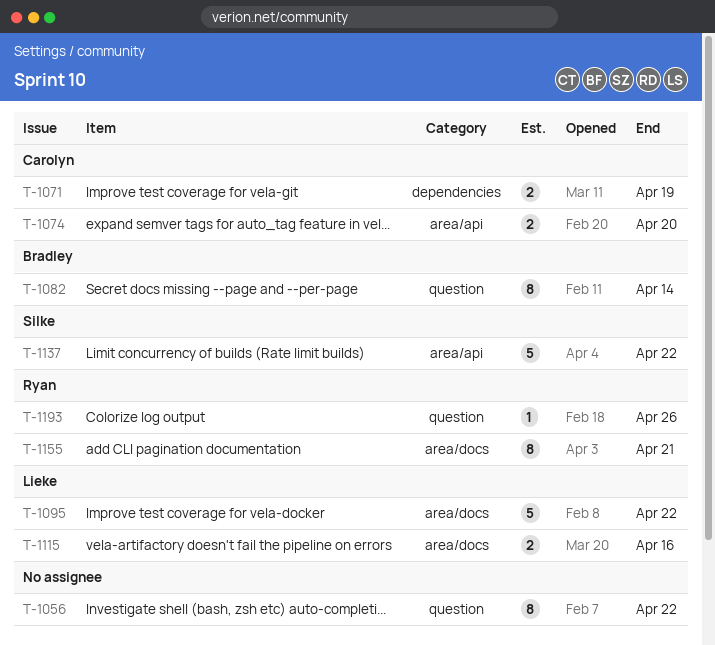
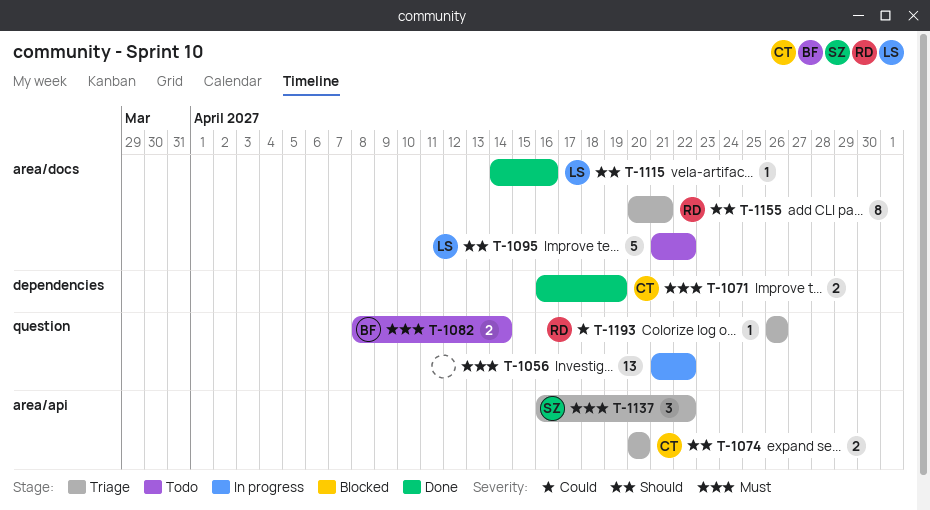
T-1056, estimate: 8 -> 13
T-1082, estimate: 8 -> 2
T-1115, estimate: 2 -> 1
T-1137, estimate: 5 -> 3

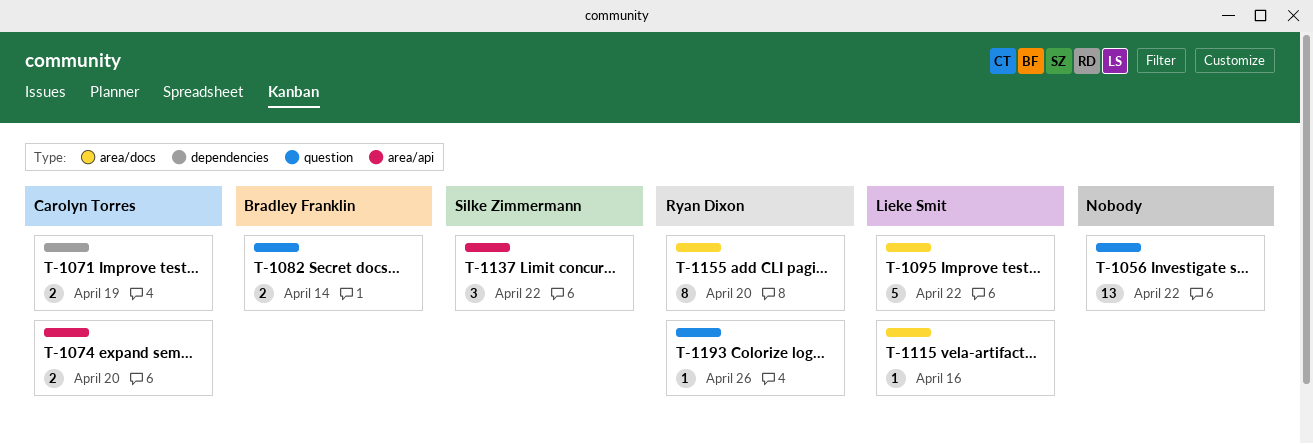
T-1155, due: Apr 21 -> Apr 20

